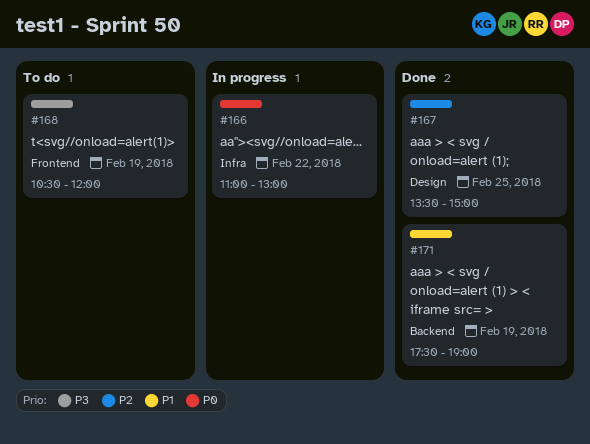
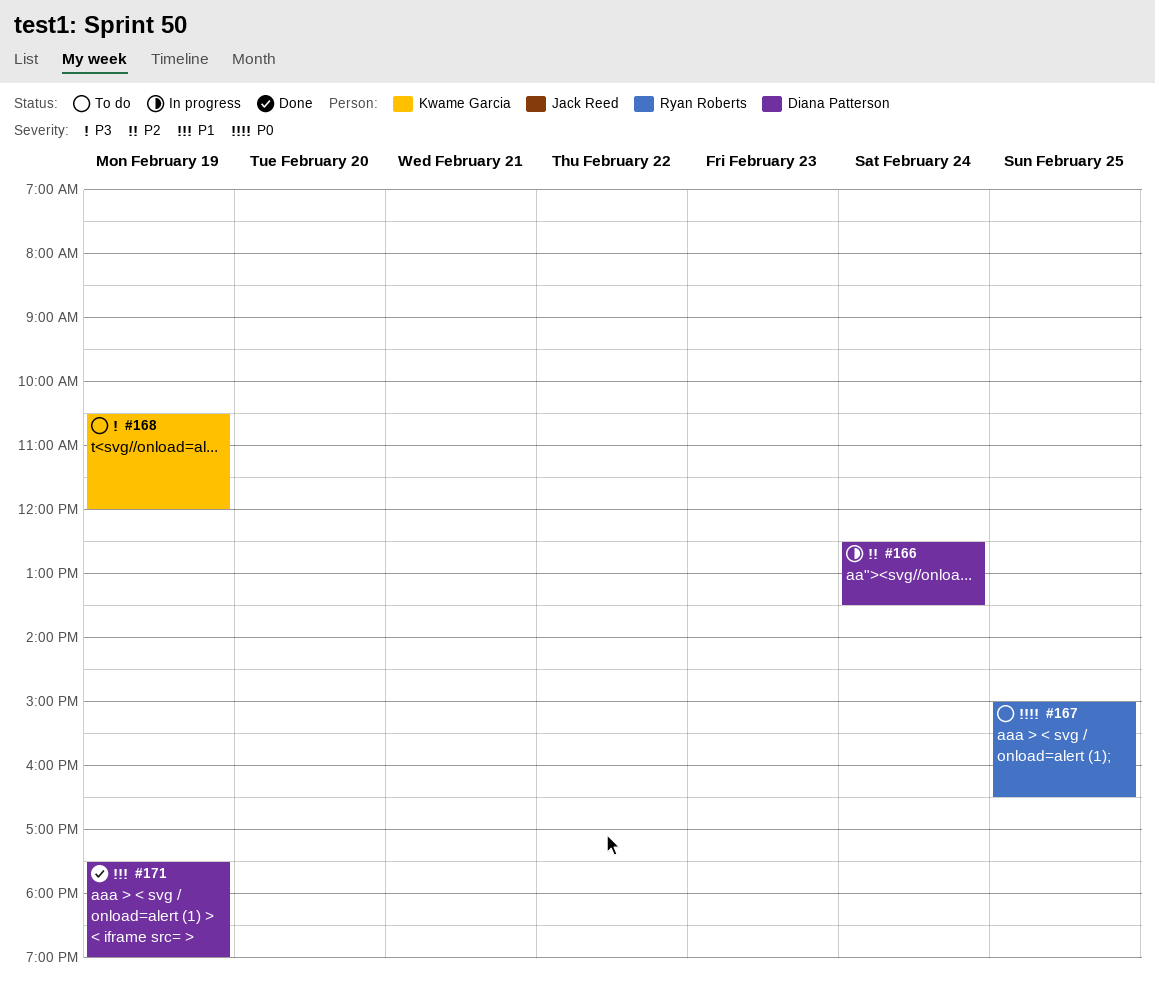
#166, priority: P0 -> P2
#166, day: Feb 22 -> Feb 24
#166, begins: 11:00 -> 12:30
#166, ends: 13:00 -> 13:30
#167, status: Done -> To do
#167, priority: P2 -> P0
#167, begins: 13:30 -> 15:00
#167, ends: 15:00 -> 16:30

